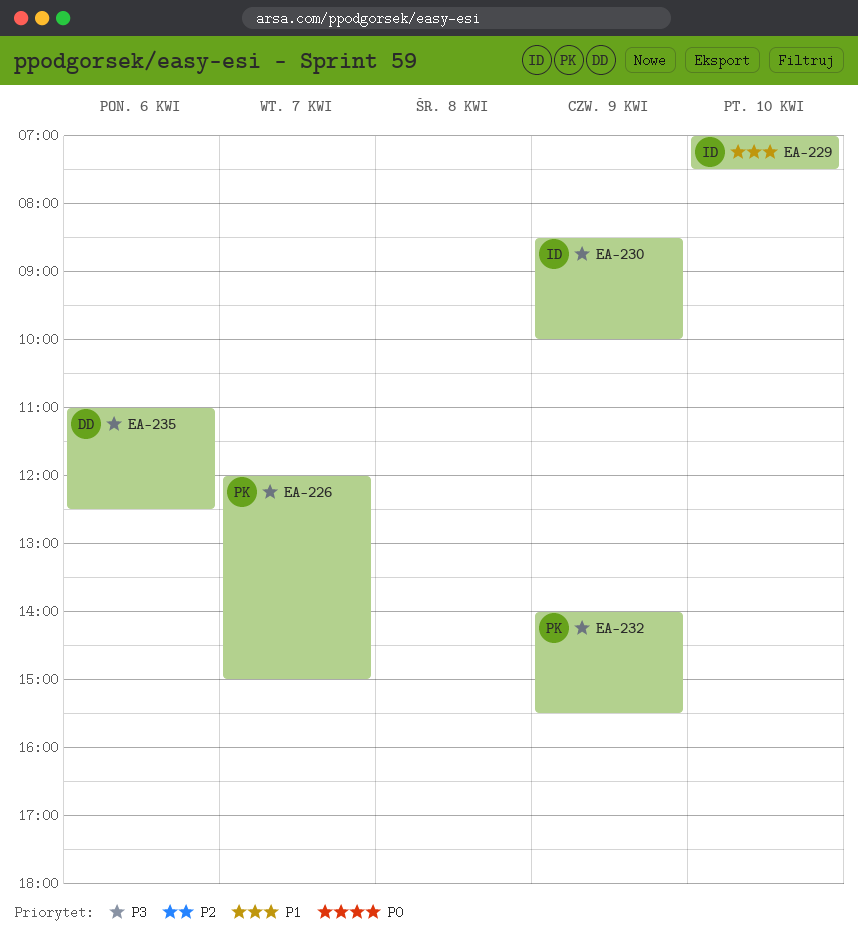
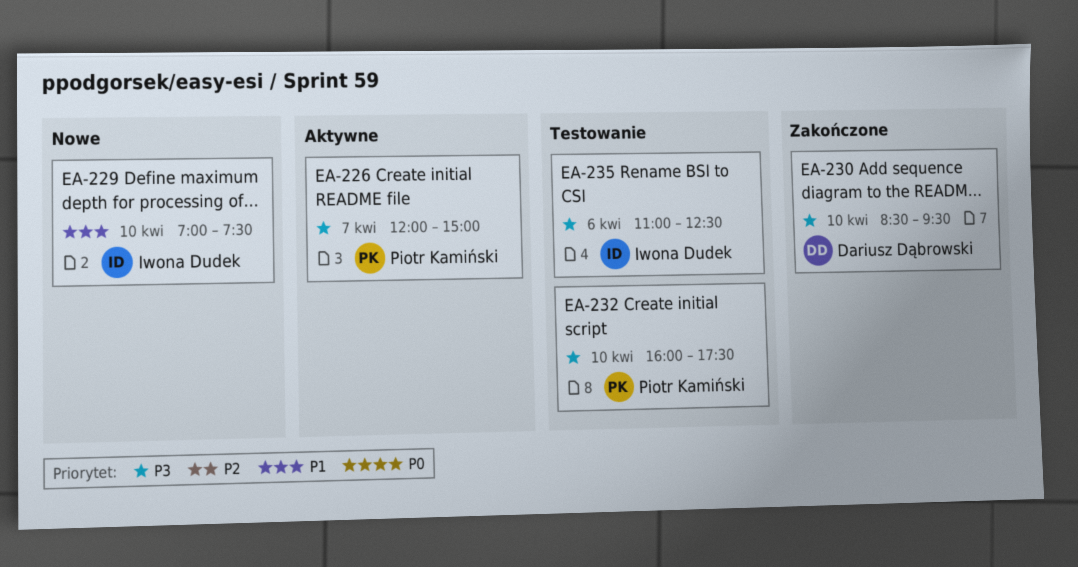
EA-230, owner: Iwona Dudek -> Dariusz Dąbrowski
EA-230, day: Apr 9 -> Apr 10
EA-230, ends: 10:00 -> 09:30
EA-232, day: Apr 9 -> Apr 10
EA-232, begins: 14:00 -> 16:00
EA-232, ends: 15:30 -> 17:30
EA-235, owner: Dariusz Dąbrowski -> Iwona Dudek

